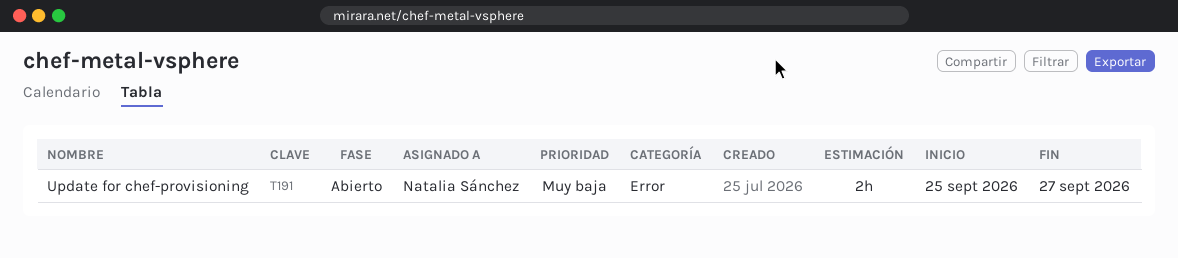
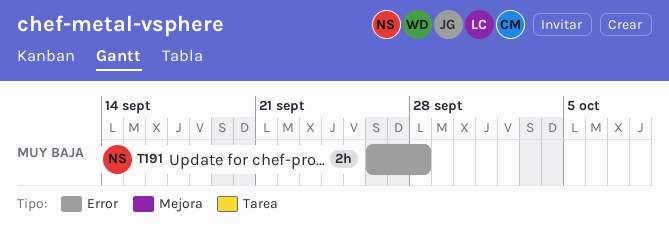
T191, start: Sep 25 -> Sep 26
T191, due: Sep 27 -> Sep 28

